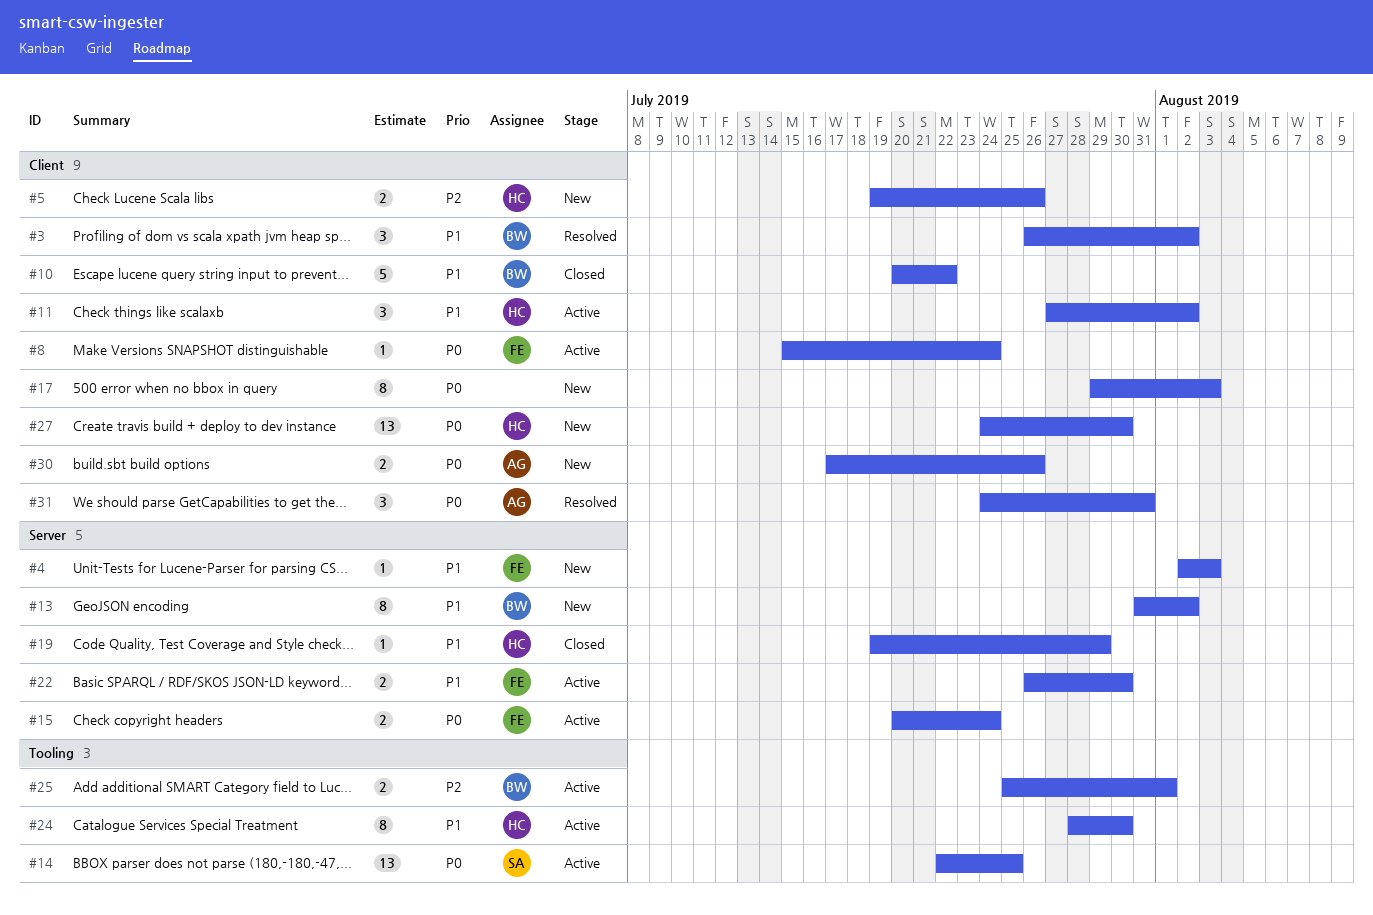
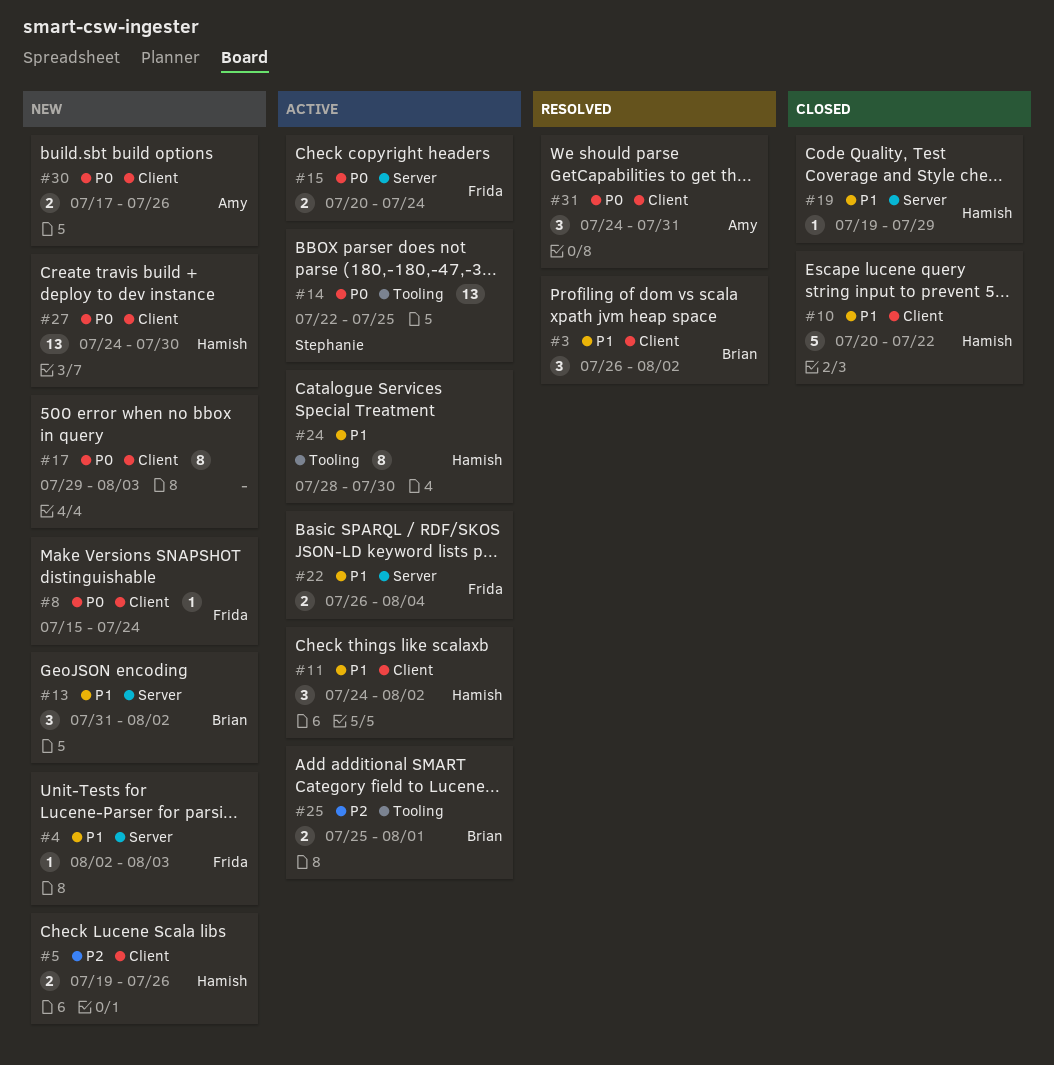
#8, status: Active -> New
#10, owner: Brian -> Hamish
#11, start: Jul 27 -> Jul 24
#13, estimate: 8 -> 3
#22, due: Jul 30 -> Aug 4

